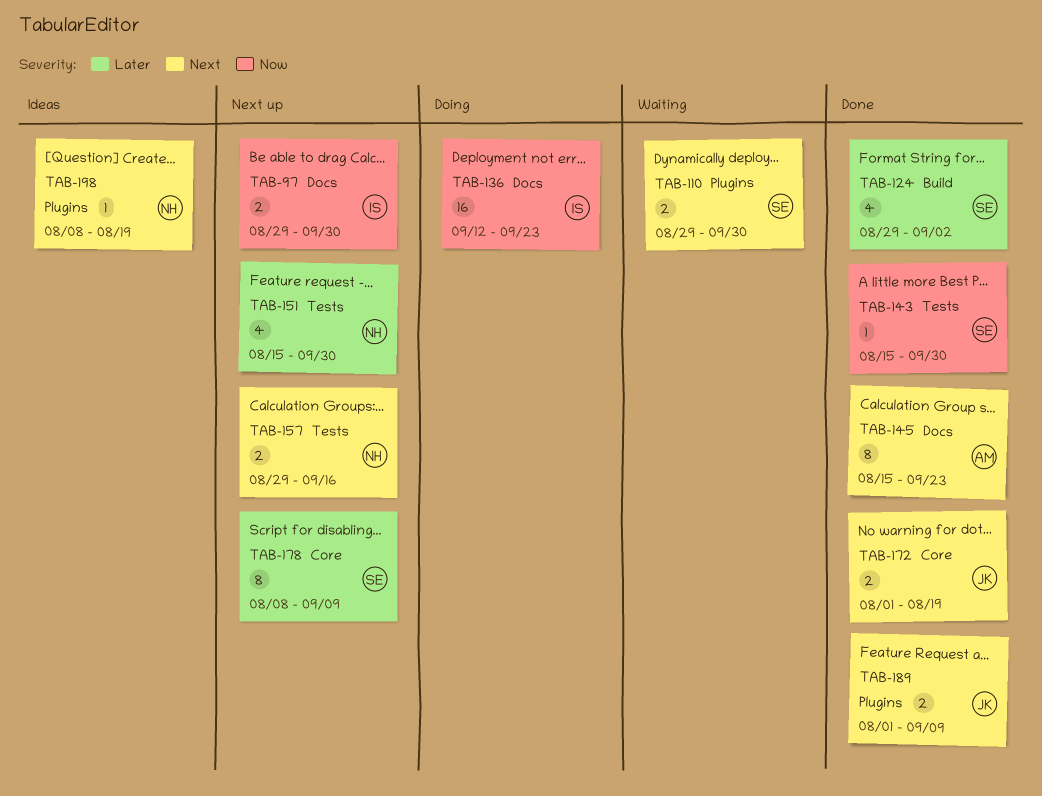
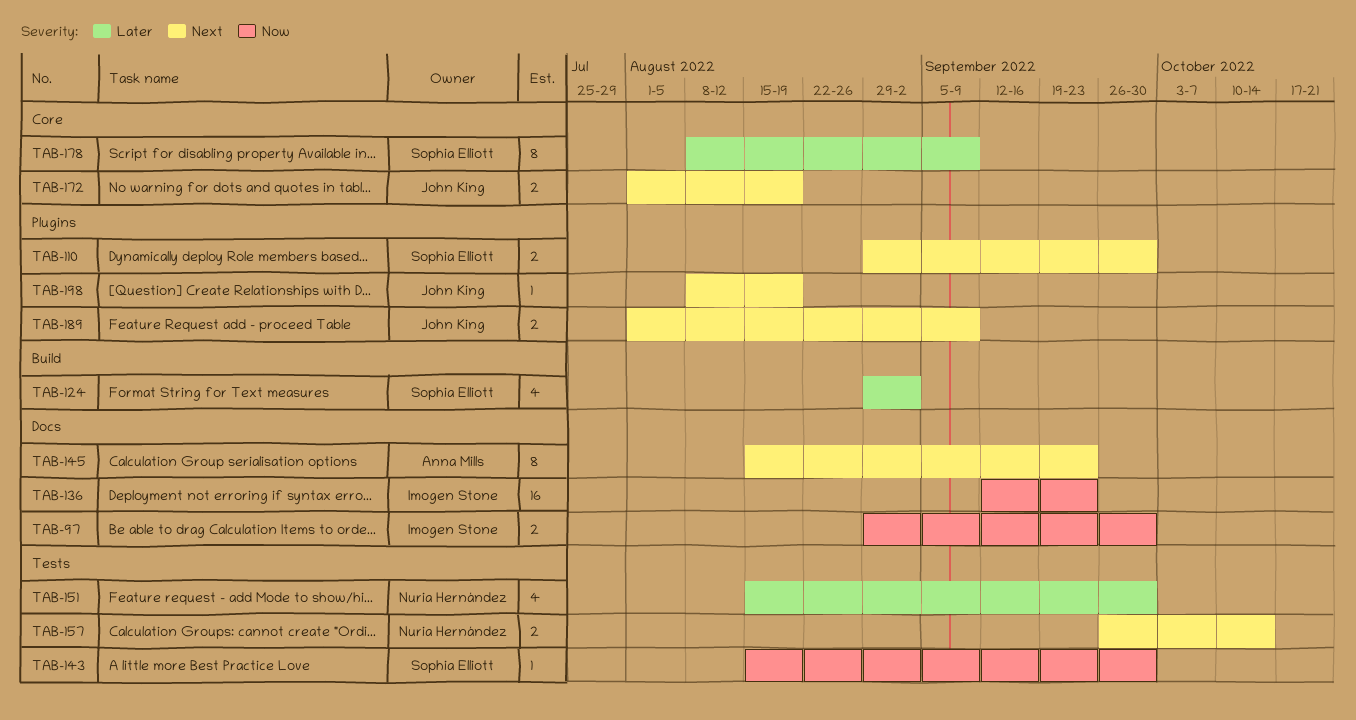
TAB-157, start: Aug 29 -> Sep 26
TAB-157, due: Sep 16 -> Oct 14
TAB-198, owner: Nuria Hernández -> John King

